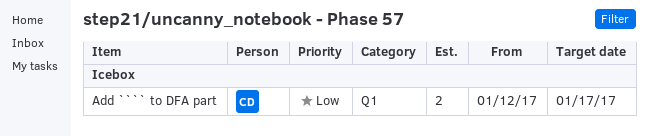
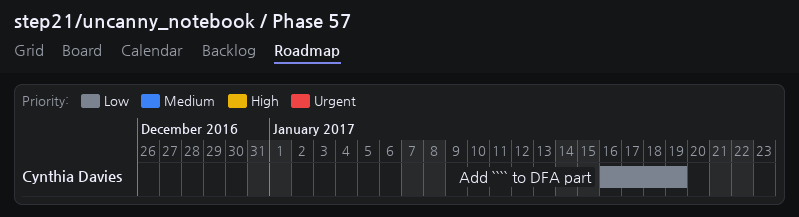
Add ```` to DFA part, start: Jan 12 -> Jan 16
Add ```` to DFA part, due: Jan 17 -> Jan 19

